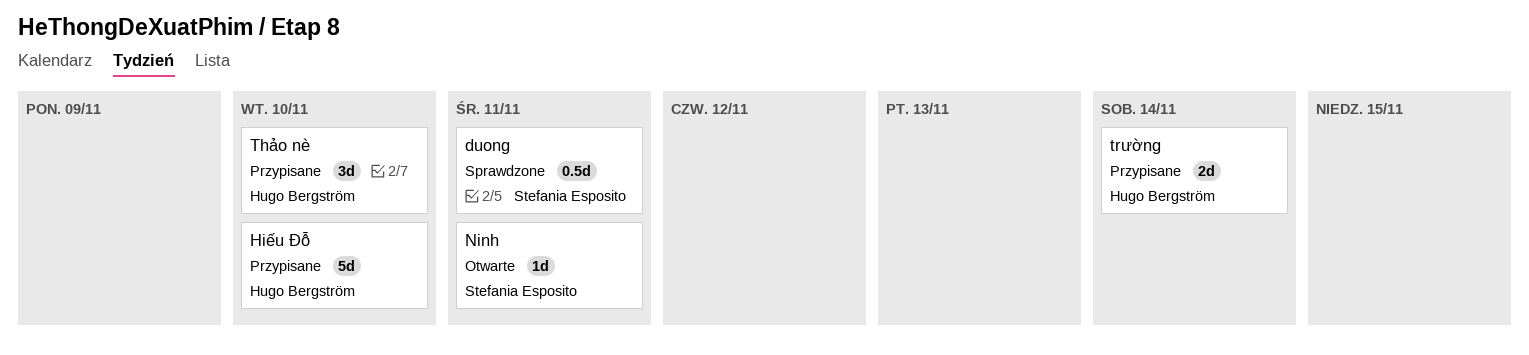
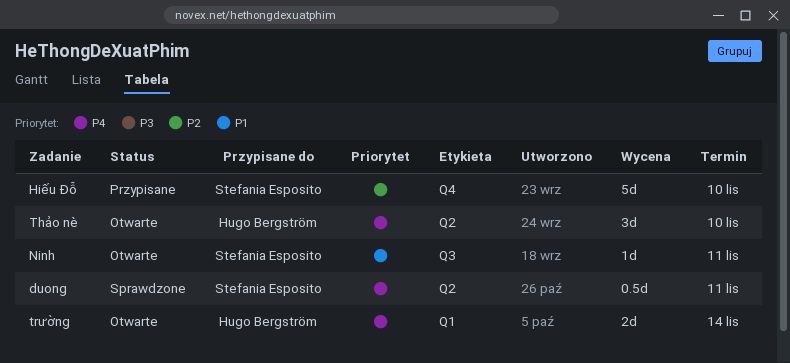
Hiếu Đỗ, owner: Hugo Bergström -> Stefania Esposito
Thảo nè, status: Przypisane -> Otwarte
trường, status: Przypisane -> Otwarte

